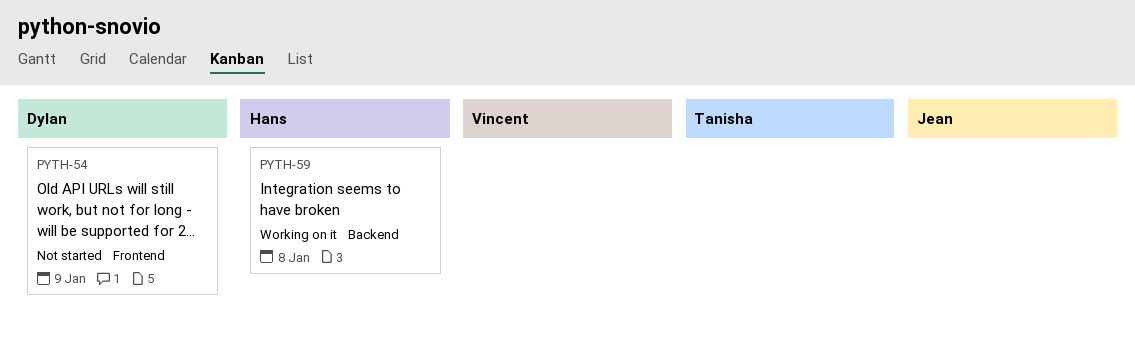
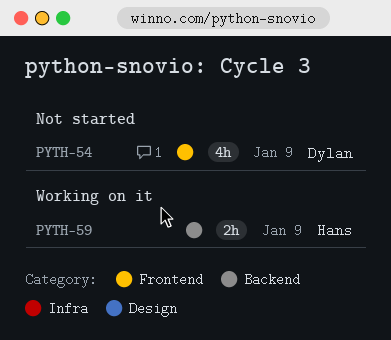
PYTH-59, due: Jan 8 -> Jan 9

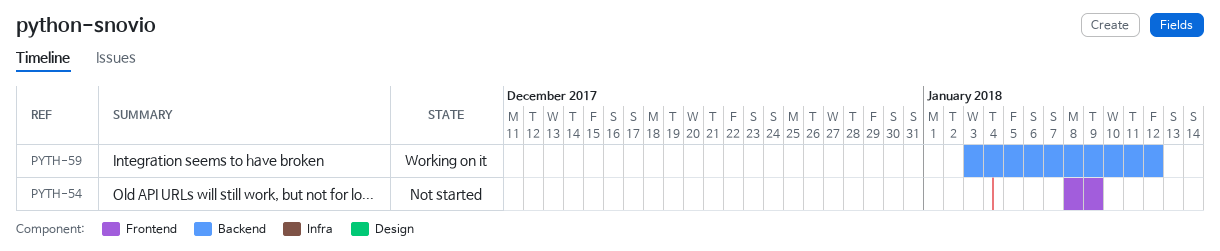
PYTH-59, due: Jan 9 -> Jan 12

